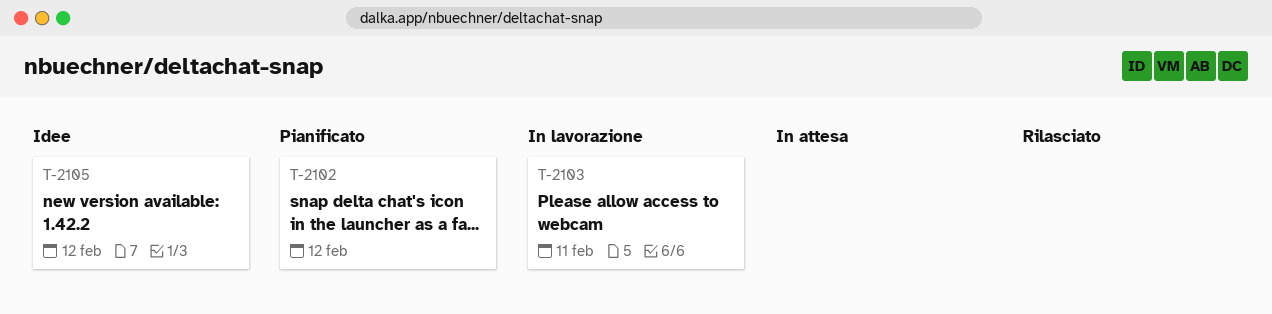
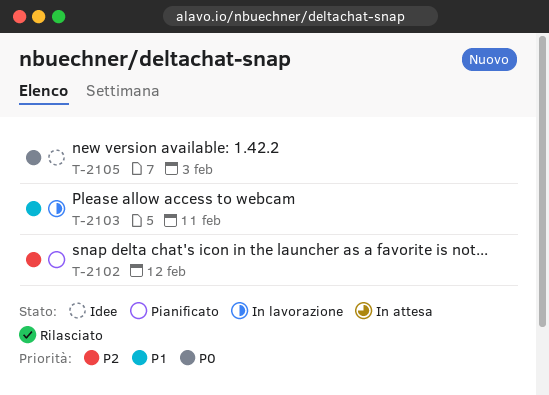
T-2105, due: Feb 12 -> Feb 3

